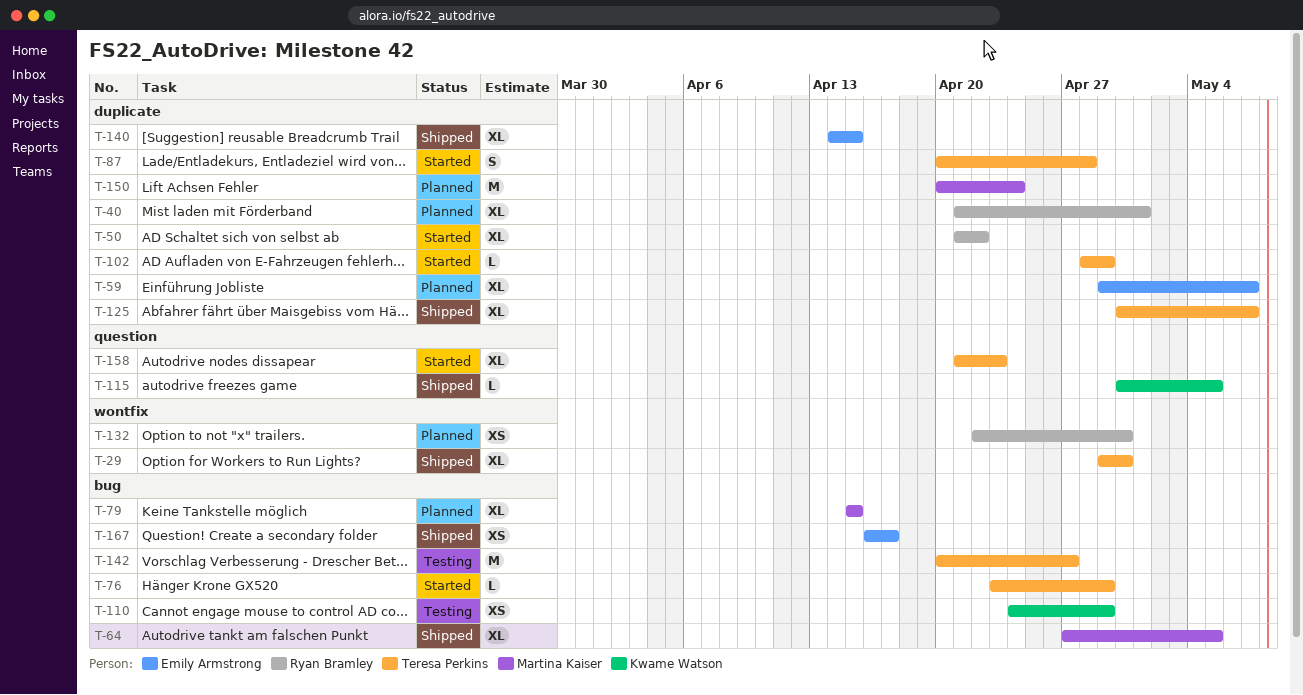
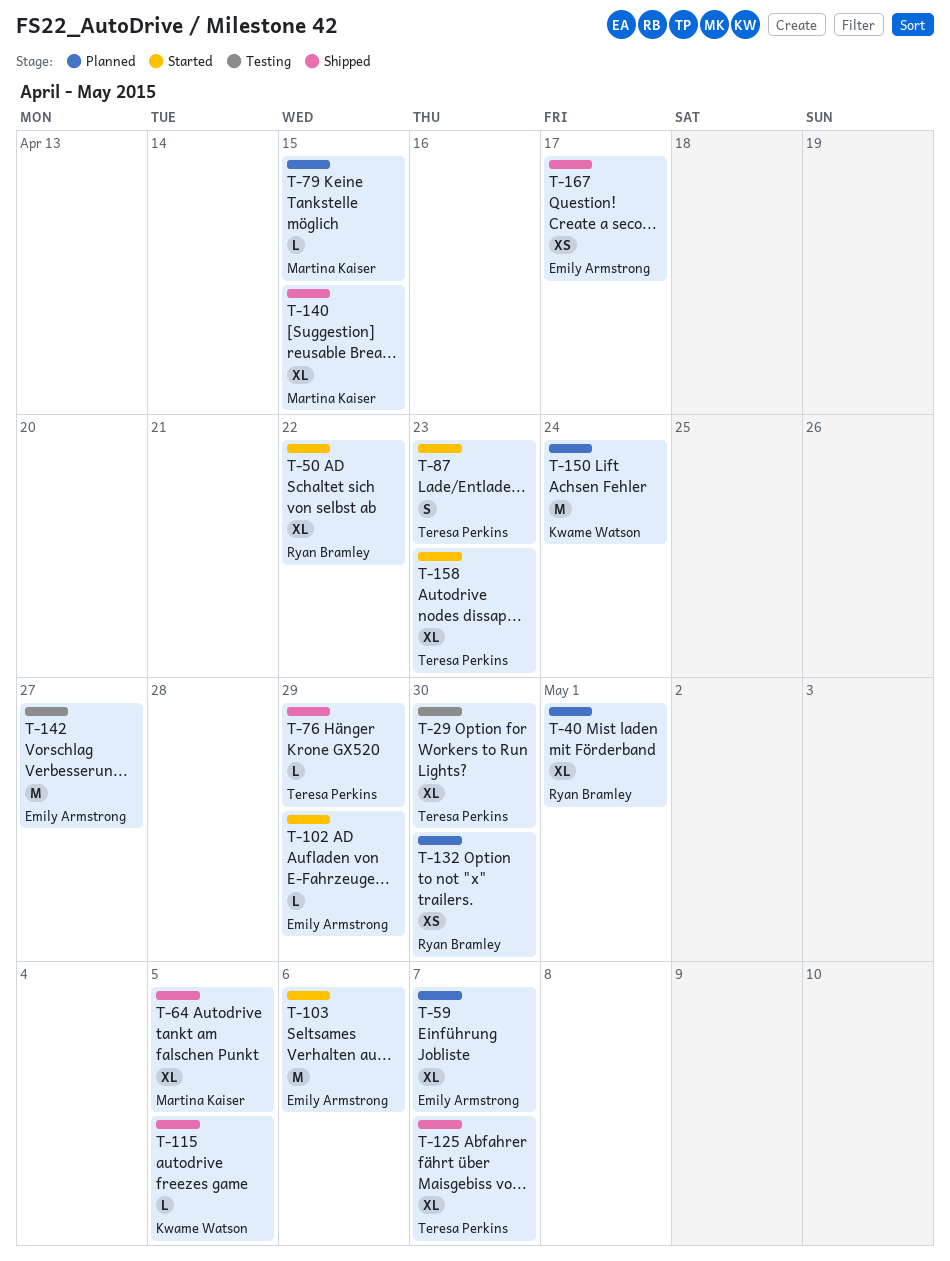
T-29, status: Shipped -> Testing
T-76, status: Started -> Shipped
T-79, estimate: XL -> L
T-87, due: Apr 28 -> Apr 23
T-102, owner: Teresa Perkins -> Emily Armstrong
T-103: none -> present
T-110: present -> none
T-140, owner: Emily Armstrong -> Martina Kaiser
T-142, owner: Teresa Perkins -> Emily Armstrong
T-150, owner: Martina Kaiser -> Kwame Watson

